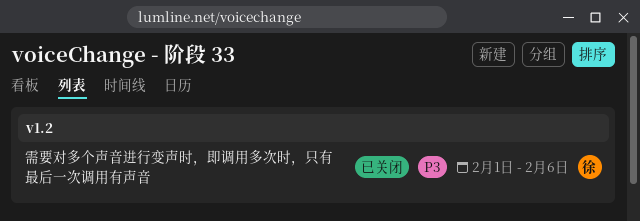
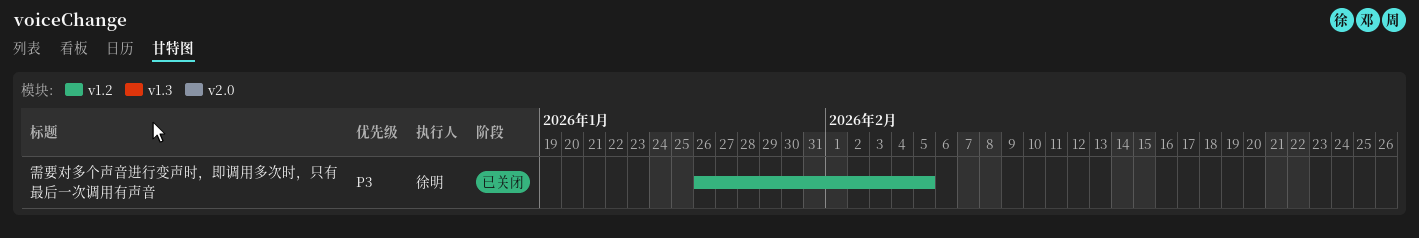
需要对多个声音进行变声时，即调用多次时，只有最后一次调用有声音, start: Feb 1 -> Jan 26
需要对多个声音进行变声时，即调用多次时，只有最后一次调用有声音, due: Feb 6 -> Feb 5

